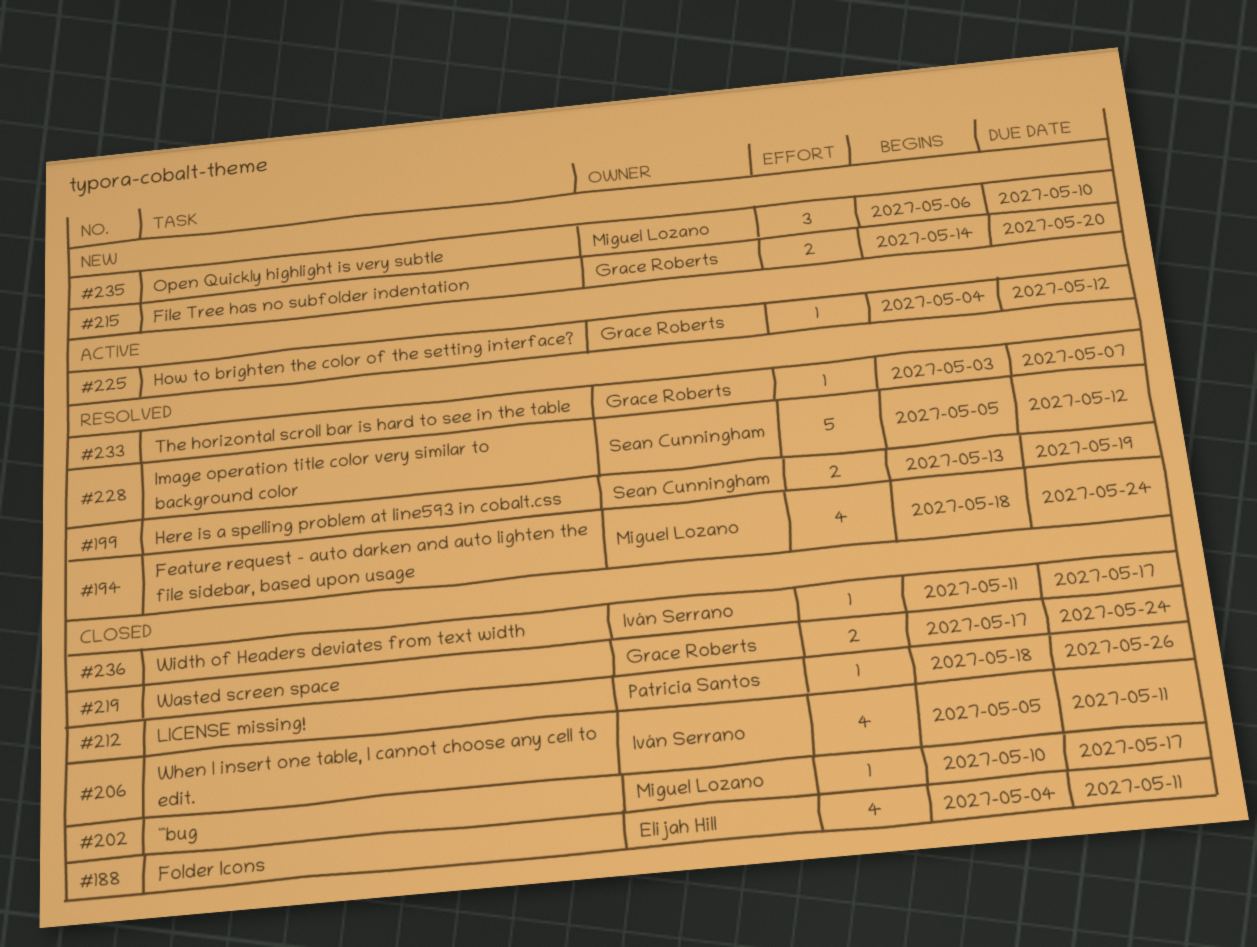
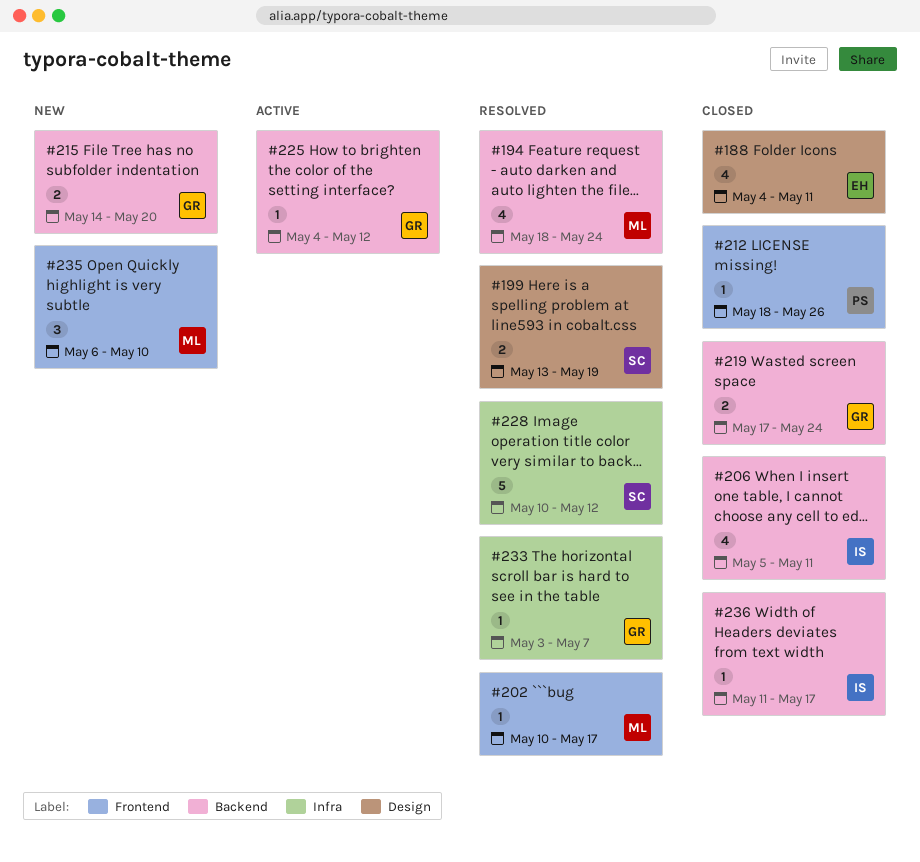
#202, status: Closed -> Resolved
#228, start: May 5 -> May 10

